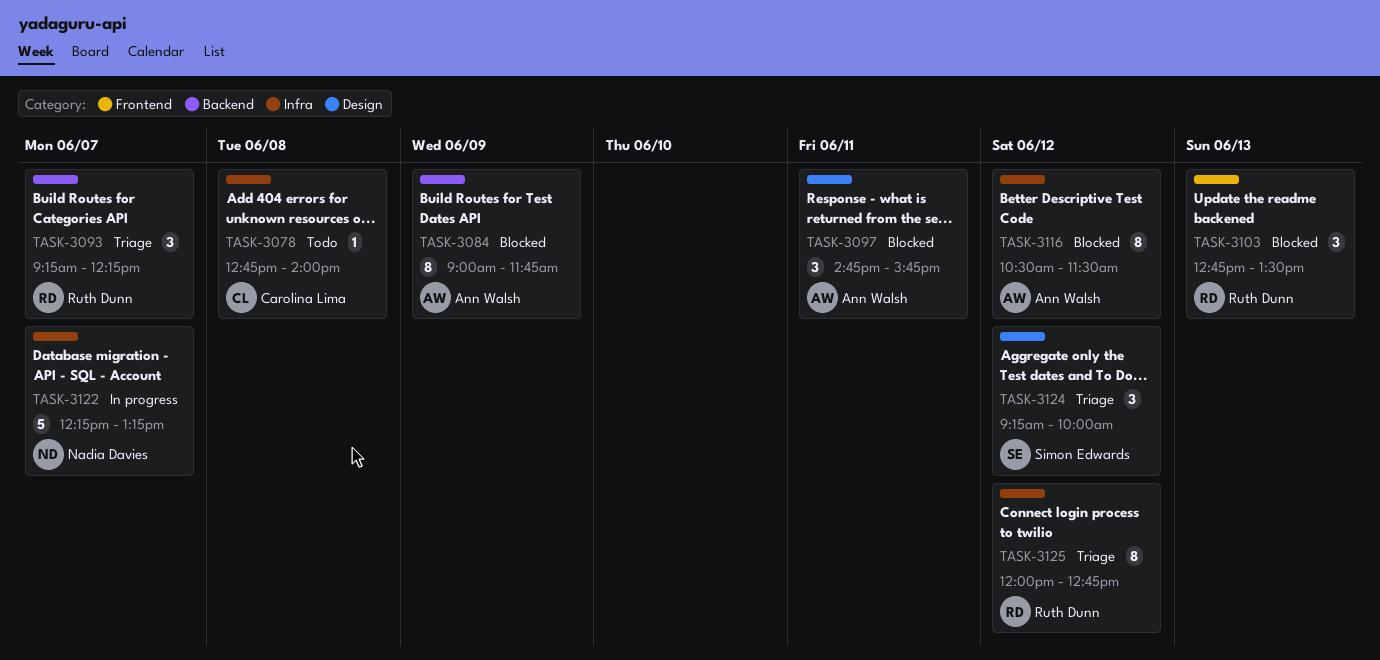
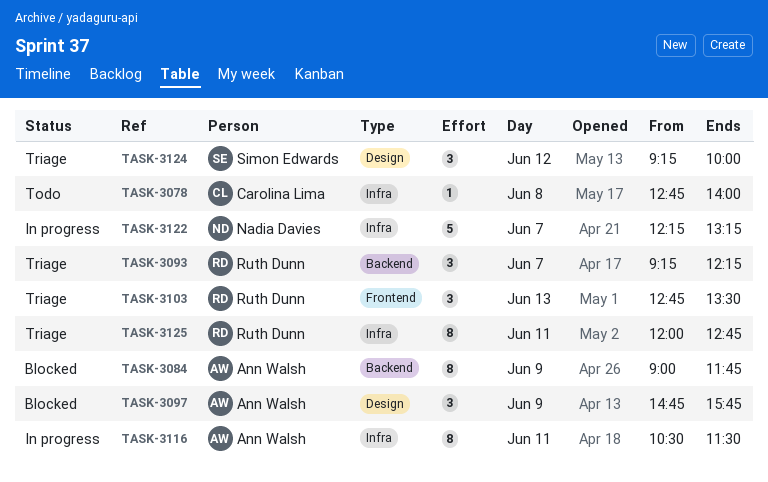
TASK-3097, day: Jun 11 -> Jun 9
TASK-3103, status: Blocked -> Triage
TASK-3116, status: Blocked -> In progress
TASK-3116, day: Jun 12 -> Jun 11
TASK-3125, day: Jun 12 -> Jun 11

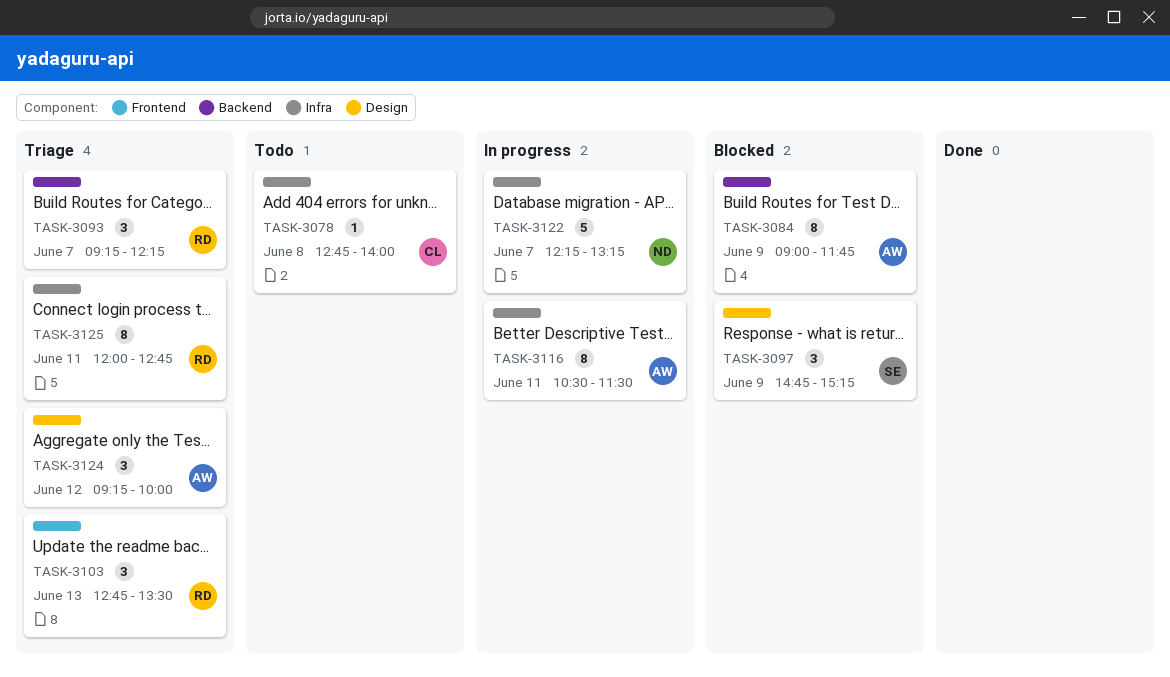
TASK-3097, owner: Ann Walsh -> Simon Edwards
TASK-3097, ends: 15:45 -> 15:15
TASK-3124, owner: Simon Edwards -> Ann Walsh

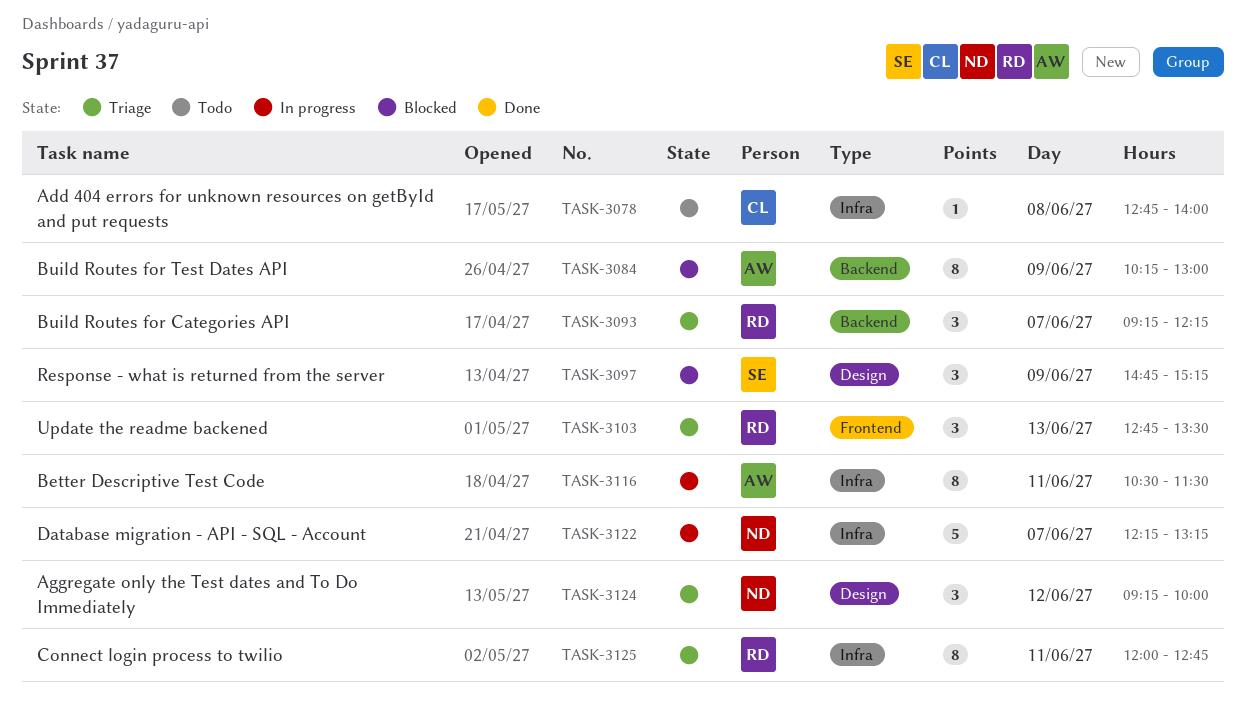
TASK-3084, begins: 09:00 -> 10:15
TASK-3084, ends: 11:45 -> 13:00
TASK-3124, owner: AW -> ND

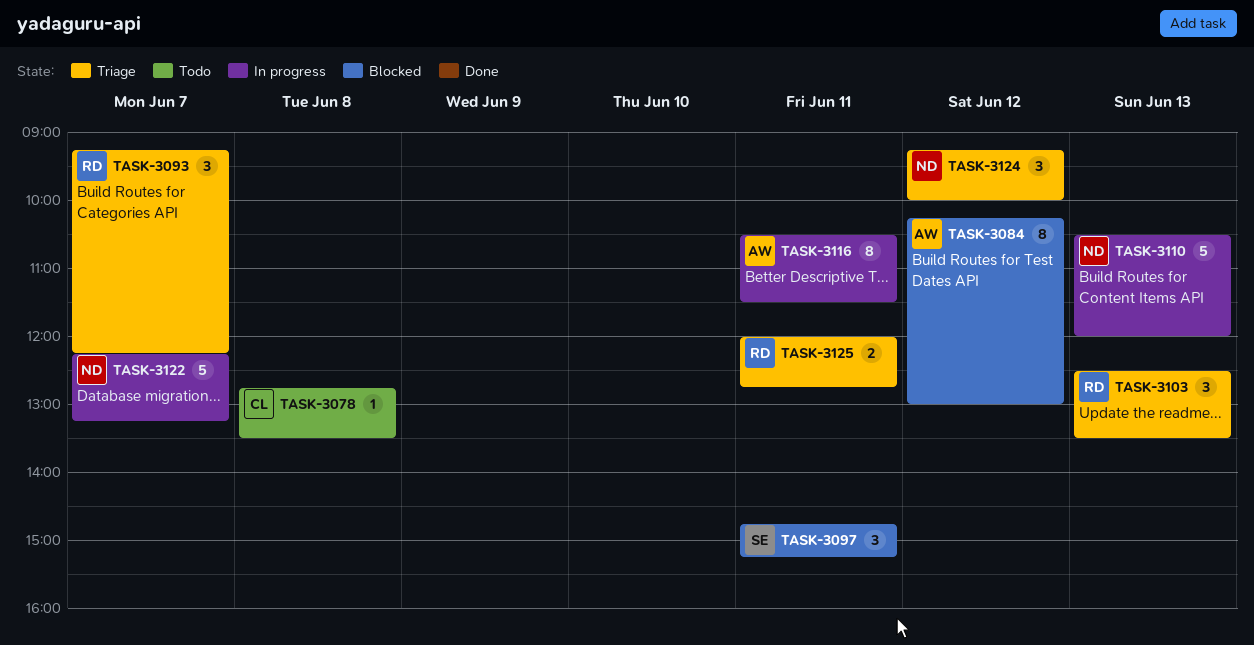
TASK-3078, ends: 14:00 -> 13:30
TASK-3084, day: Jun 9 -> Jun 12
TASK-3097, day: Jun 9 -> Jun 11
TASK-3103, begins: 12:45 -> 12:30
TASK-3110: none -> present
TASK-3125, estimate: 8 -> 2

